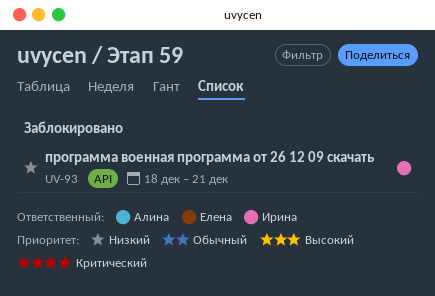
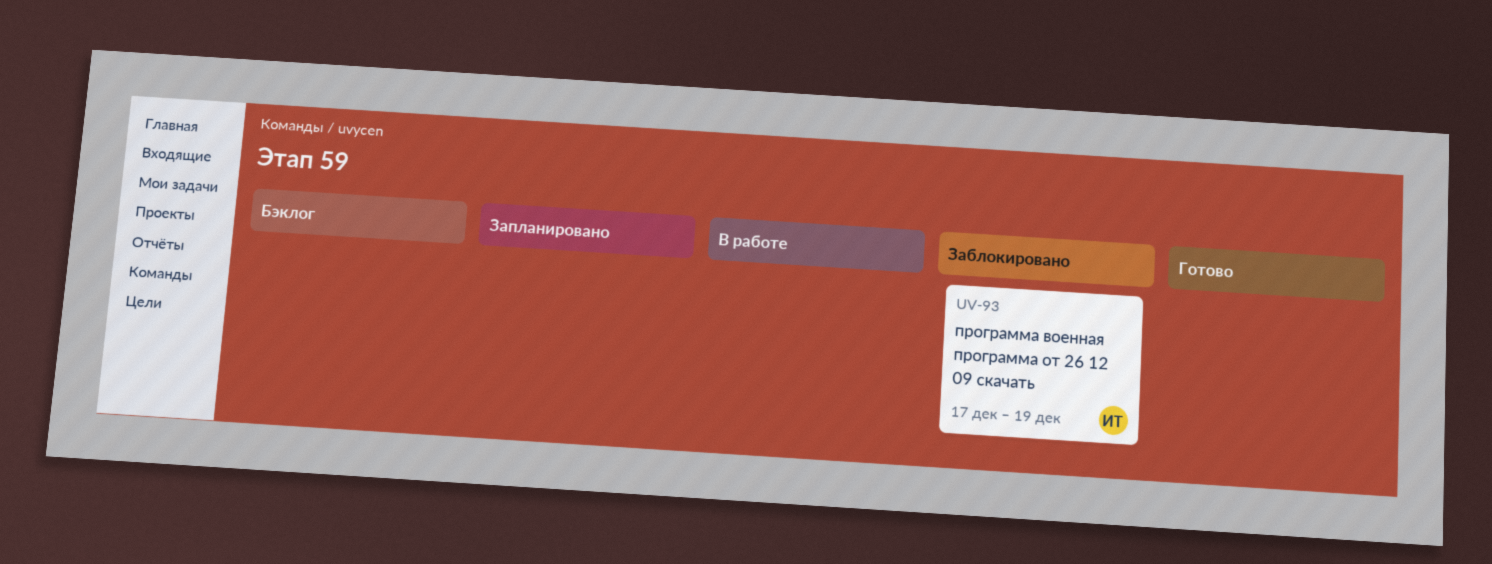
UV-93, start: Dec 18 -> Dec 17
UV-93, due: Dec 21 -> Dec 19

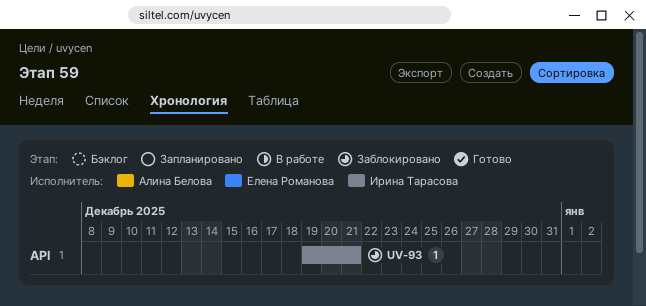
UV-93, start: Dec 17 -> Dec 19
UV-93, due: Dec 19 -> Dec 21

